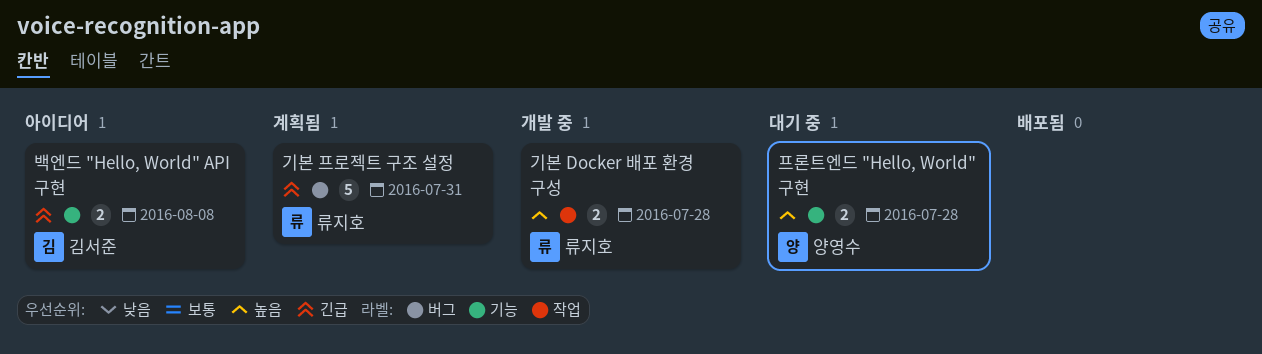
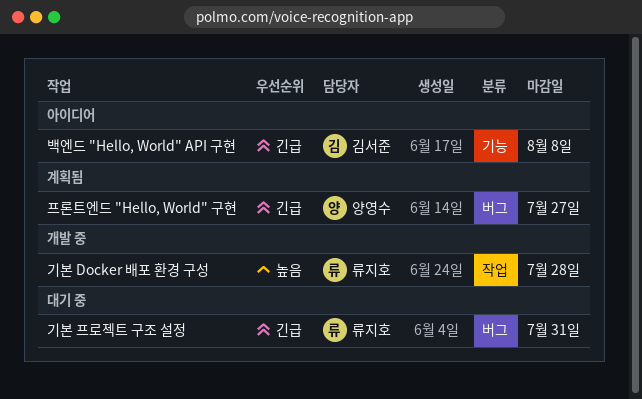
기본 프로젝트 구조 설정, status: 계획됨 -> 대기 중
프론트엔드 "Hello, World" 구현, status: 대기 중 -> 계획됨
프론트엔드 "Hello, World" 구현, priority: 높음 -> 긴급
프론트엔드 "Hello, World" 구현, label: 기능 -> 버그
프론트엔드 "Hello, World" 구현, due: Jul 28 -> Jul 27

